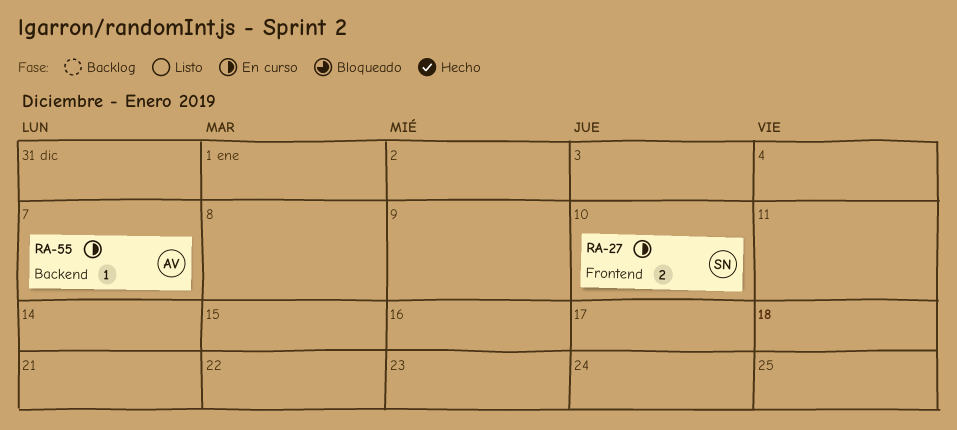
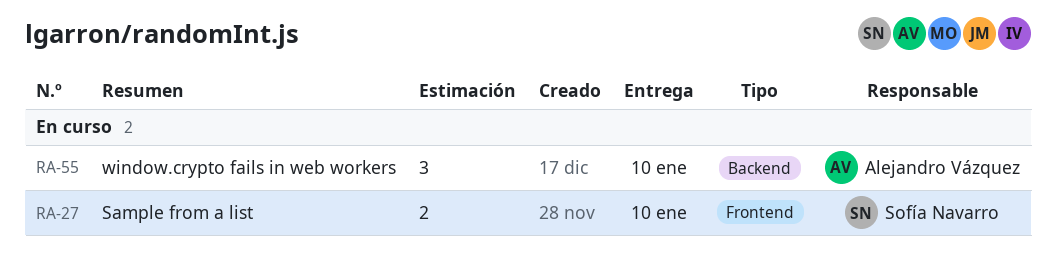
RA-55, estimate: 1 -> 3
RA-55, due: Jan 7 -> Jan 10

